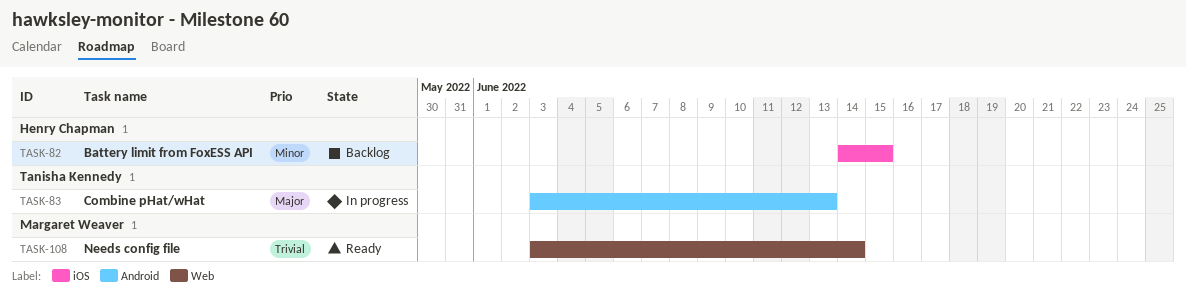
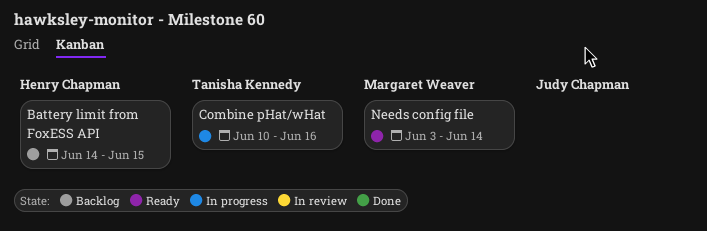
Combine pHat/wHat, start: Jun 3 -> Jun 10
Combine pHat/wHat, due: Jun 13 -> Jun 16

